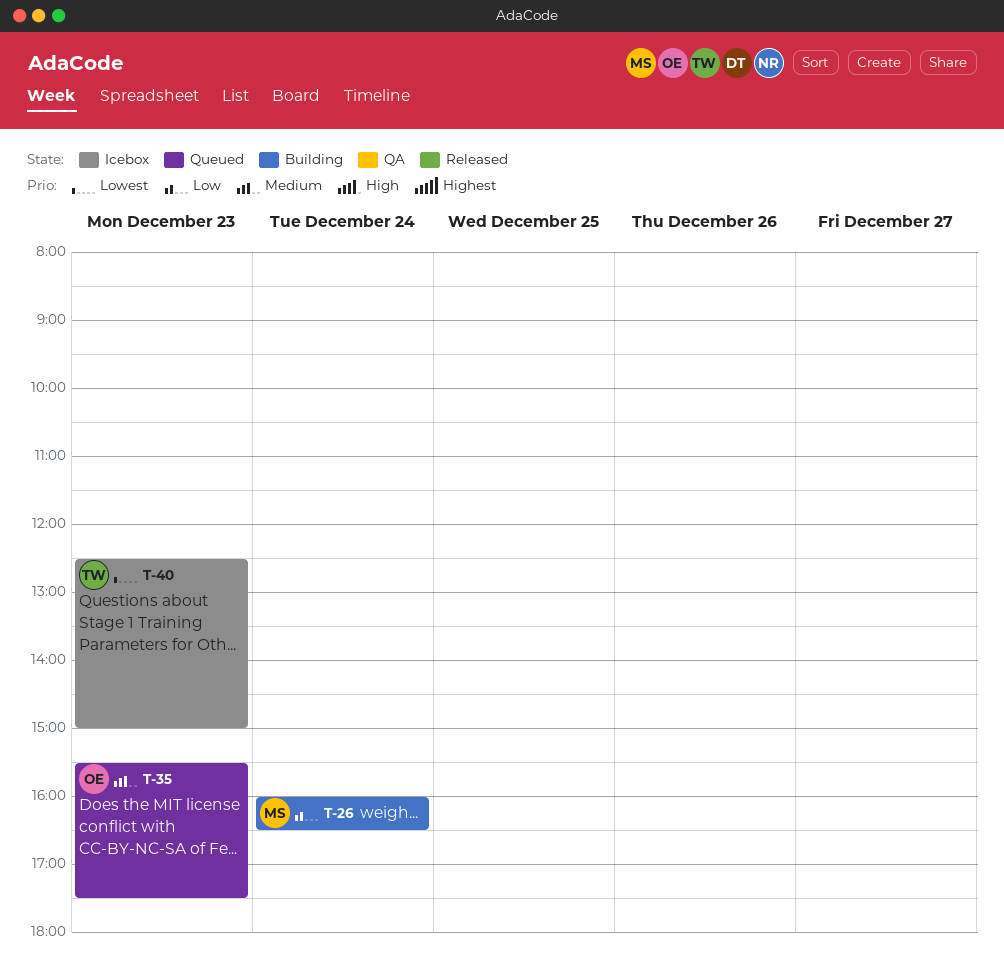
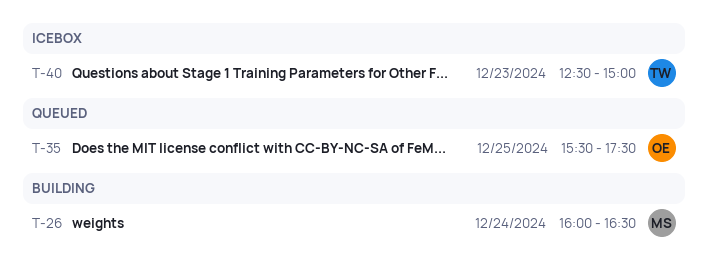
T-35, day: Dec 23 -> Dec 25

